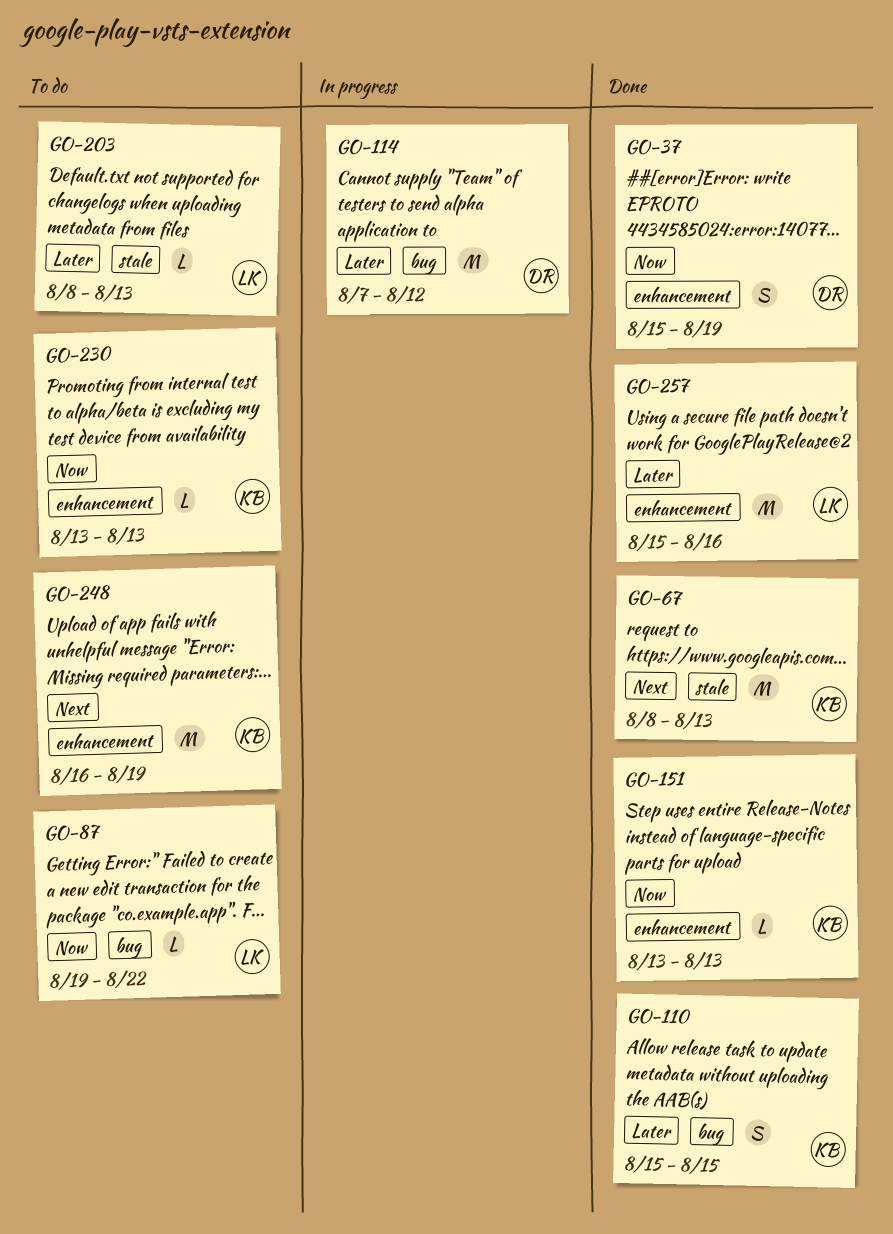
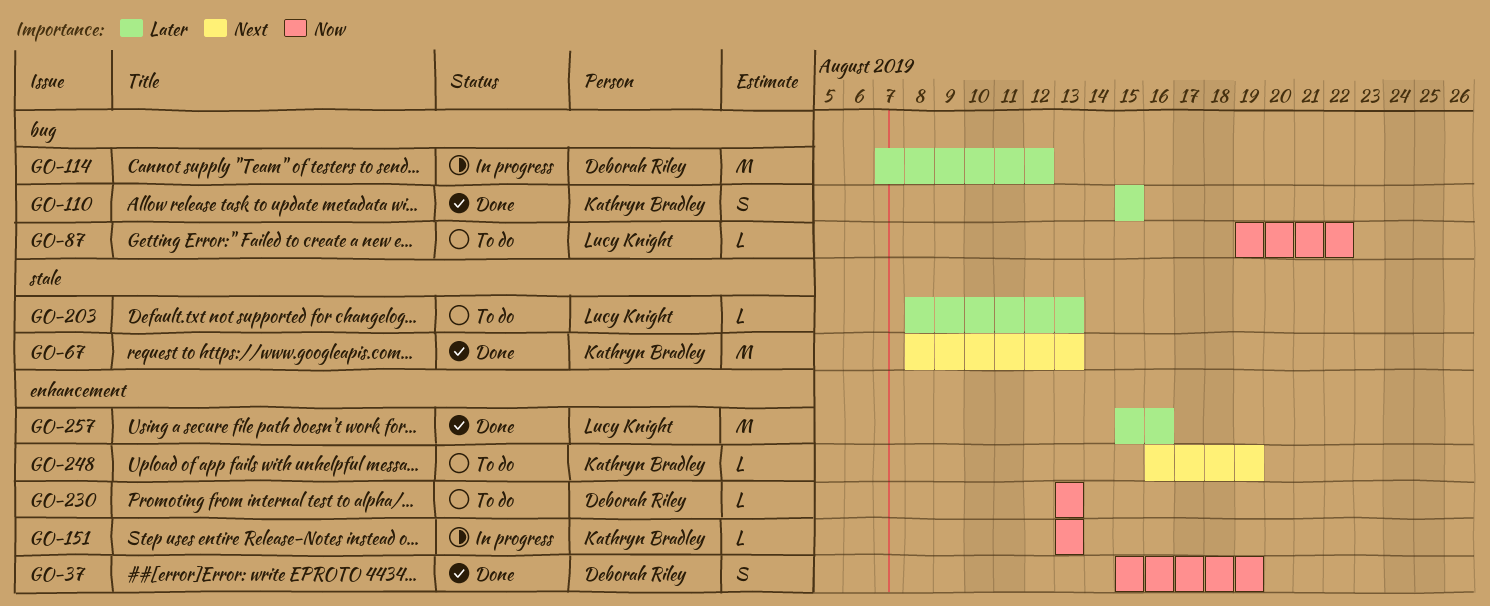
GO-151, status: Done -> In progress
GO-230, owner: Kathryn Bradley -> Deborah Riley
GO-248, estimate: M -> L

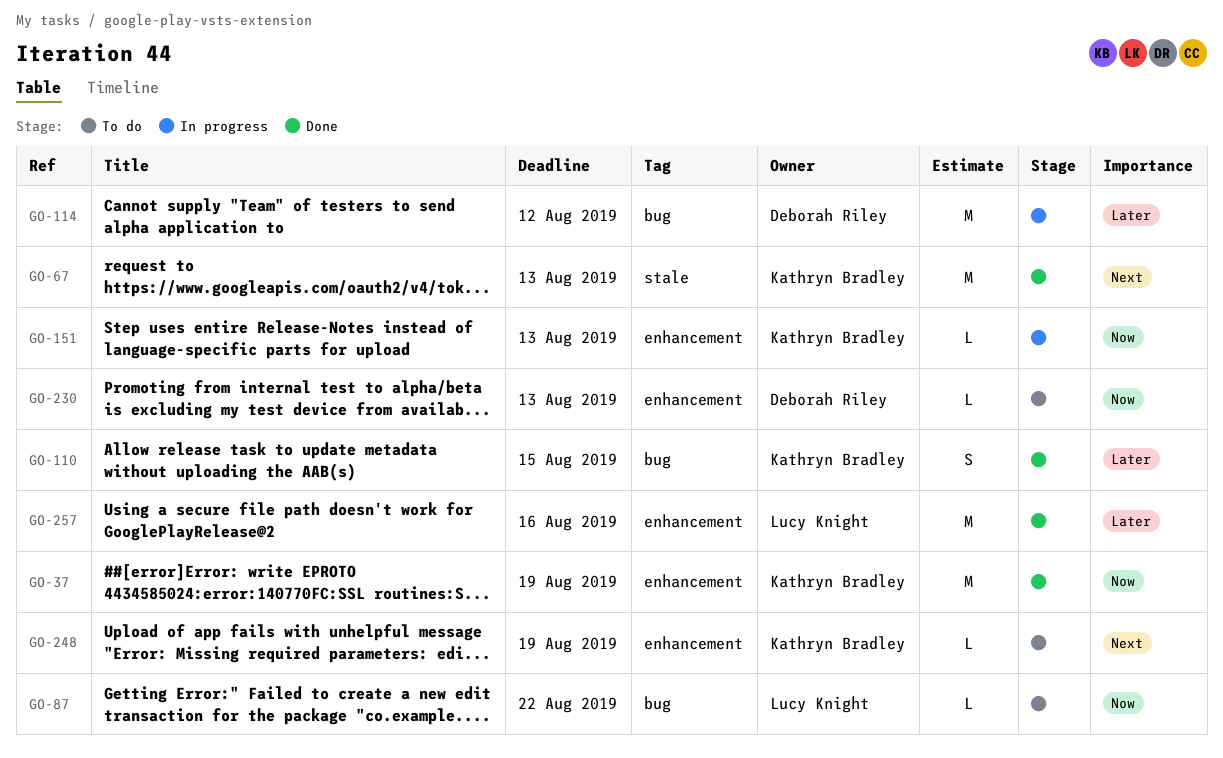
GO-37, owner: Deborah Riley -> Kathryn Bradley
GO-37, estimate: S -> M
GO-203: present -> none

